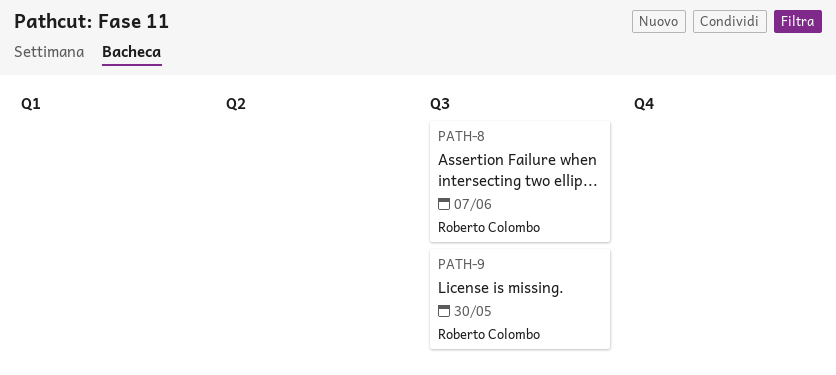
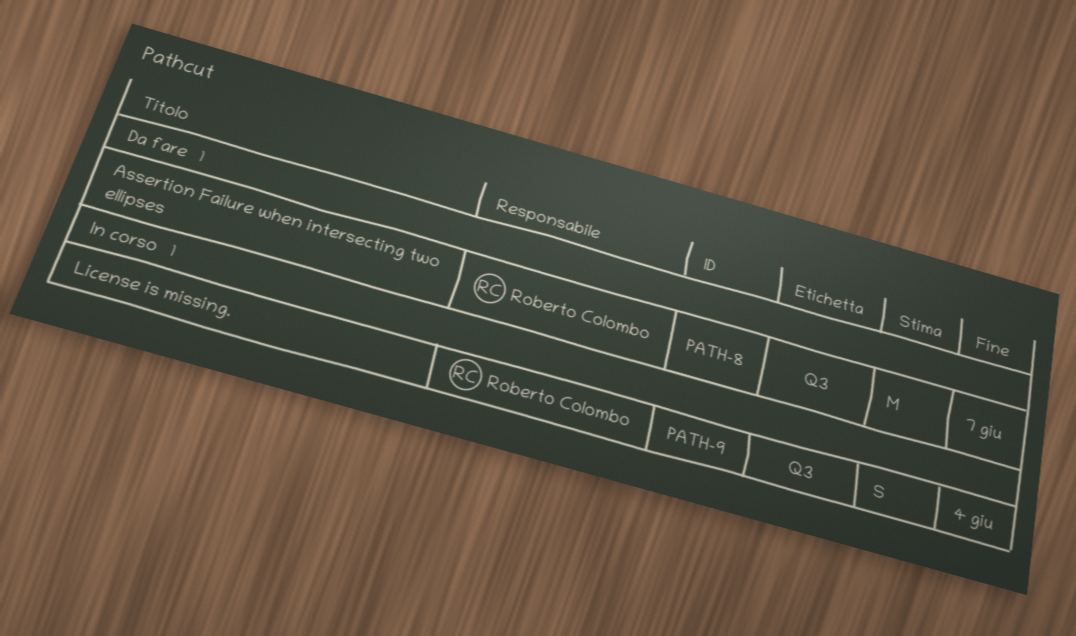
PATH-9, due: May 30 -> Jun 4

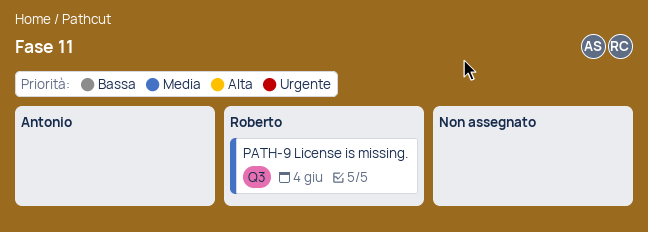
PATH-8: present -> none

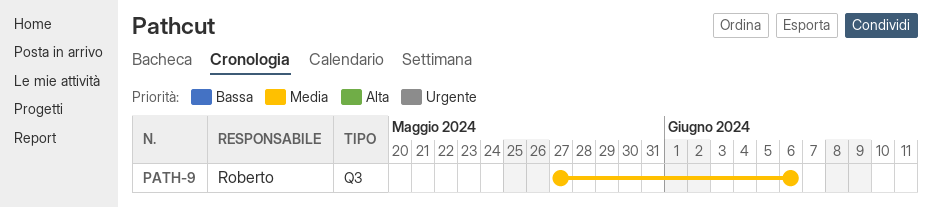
PATH-9, due: Jun 4 -> Jun 6

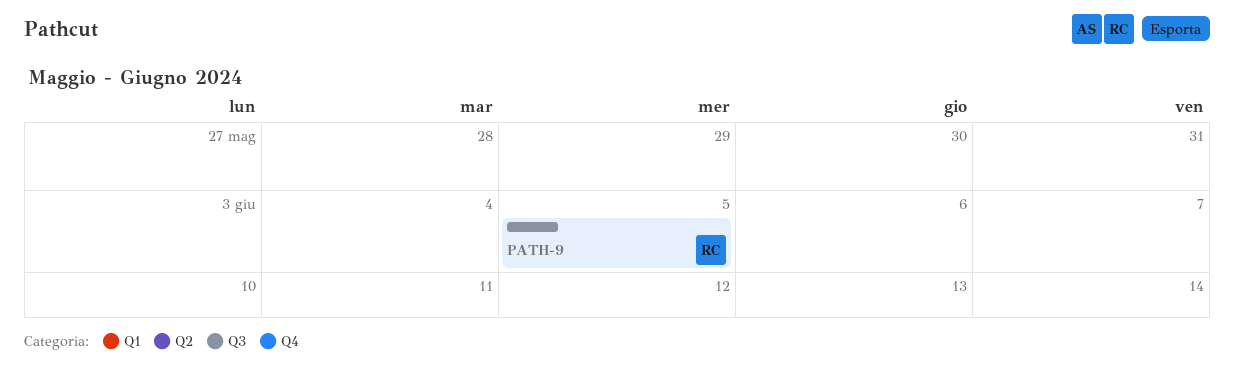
PATH-9, due: Jun 6 -> Jun 5

